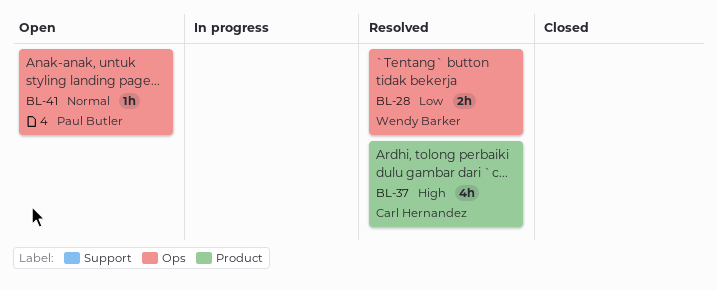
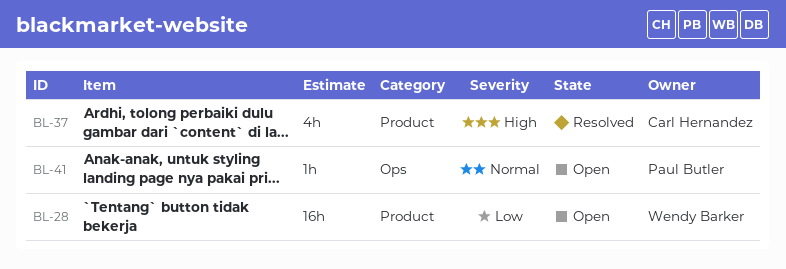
BL-28, status: Resolved -> Open
BL-28, label: Ops -> Product
BL-28, estimate: 2h -> 16h

